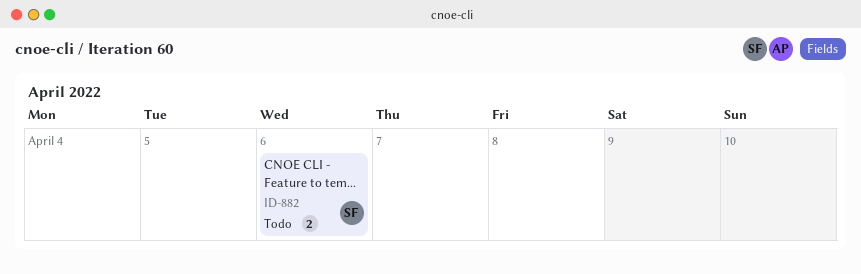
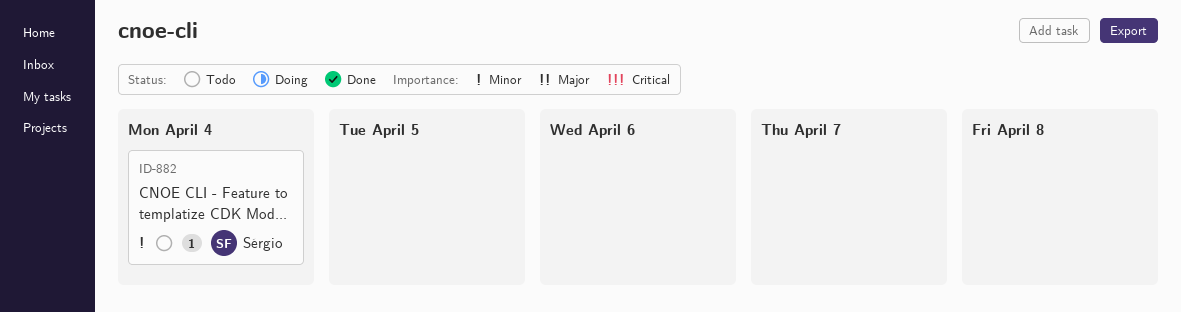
ID-882, estimate: 2 -> 1
ID-882, due: Apr 6 -> Apr 4

